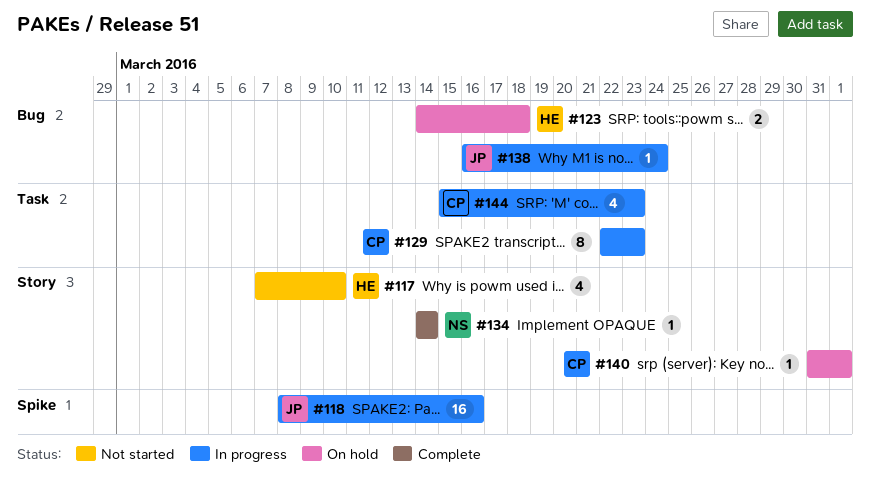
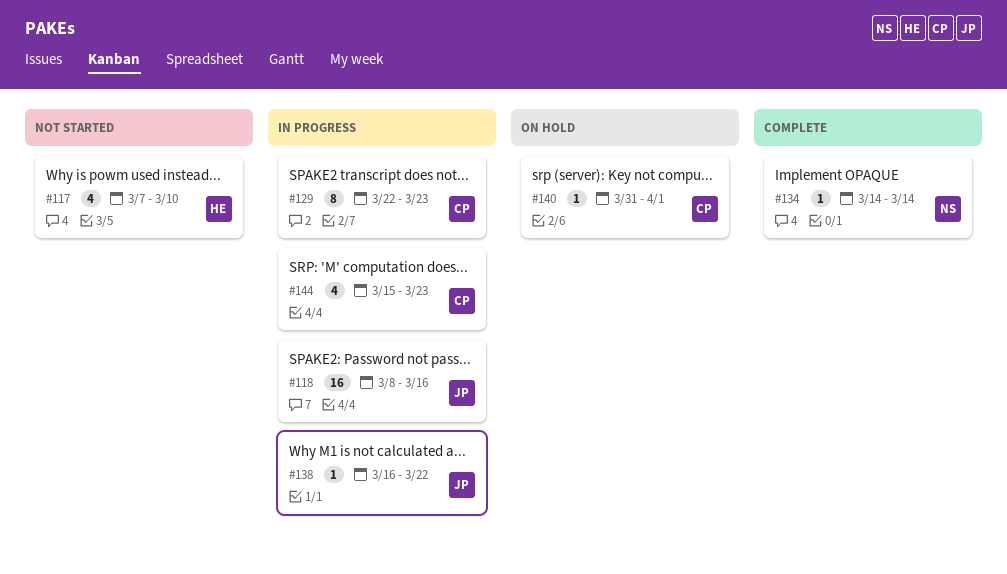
#123: present -> none
#138, due: Mar 24 -> Mar 22

